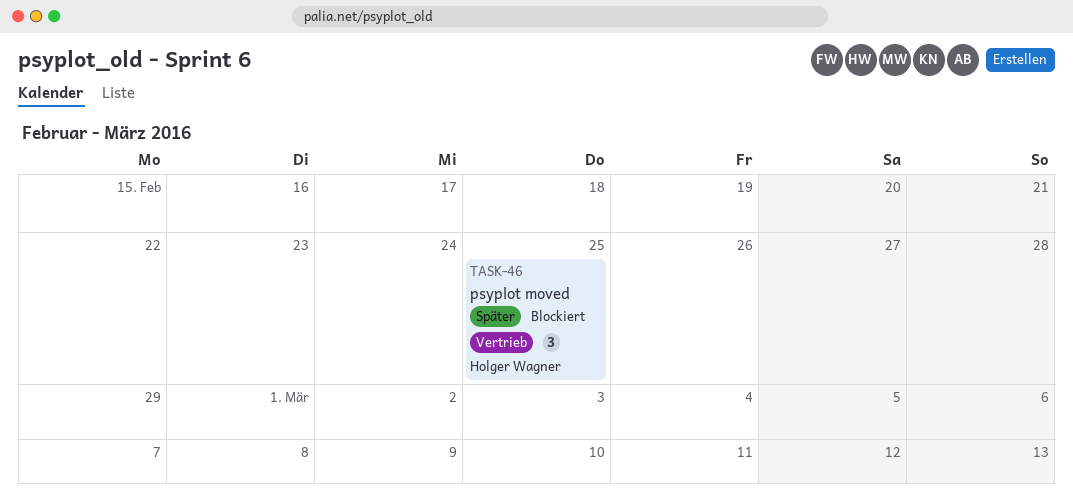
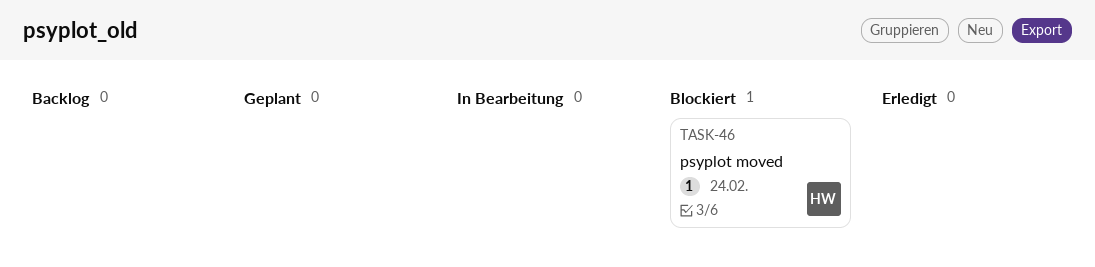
TASK-46, estimate: 3 -> 1
TASK-46, due: Feb 25 -> Feb 24

